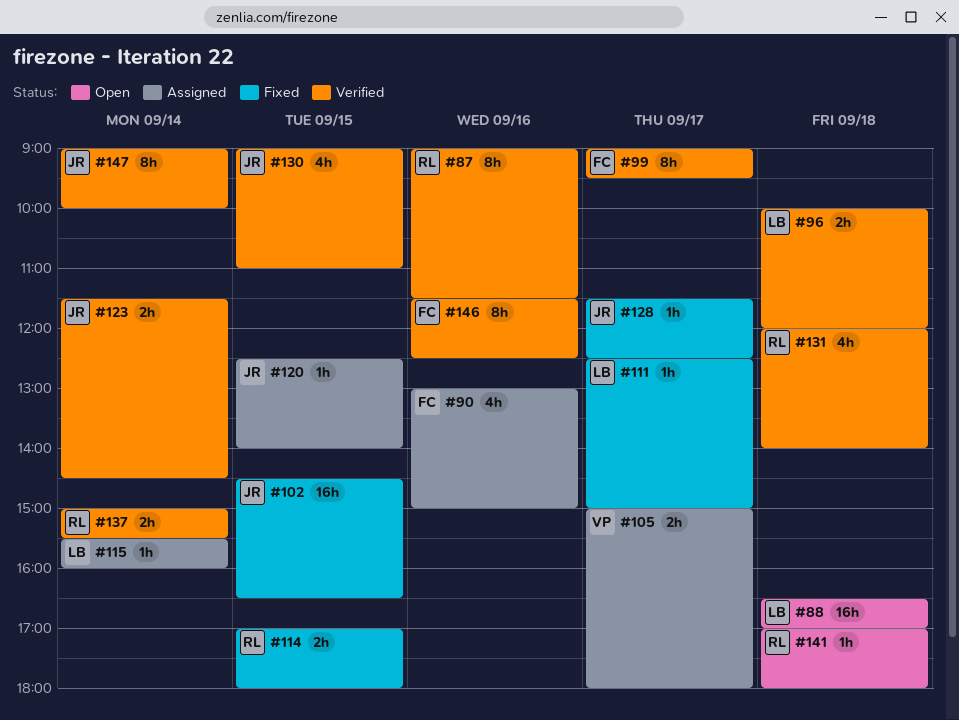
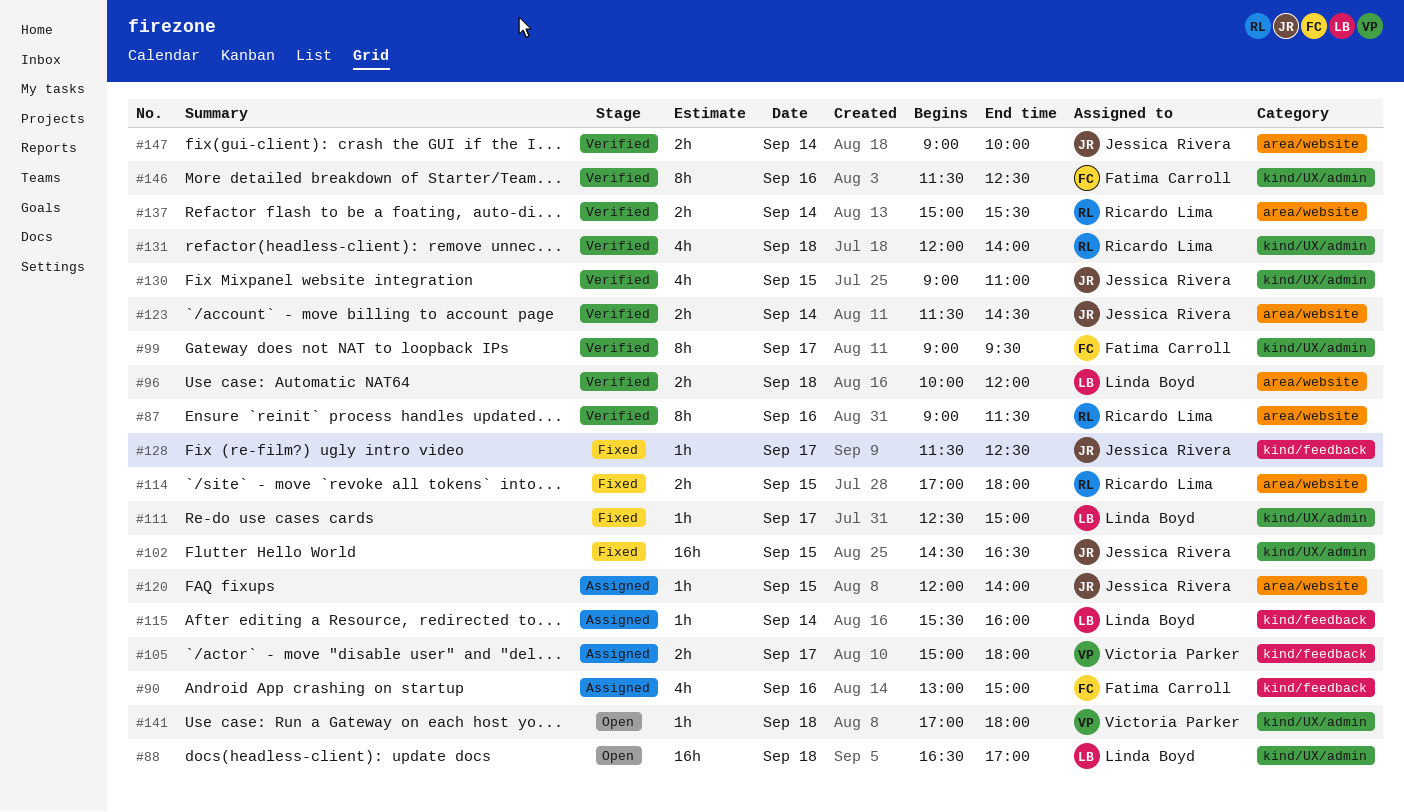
#120, begins: 12:30 -> 12:00
#141, owner: Ricardo Lima -> Victoria Parker
#147, estimate: 8h -> 2h

